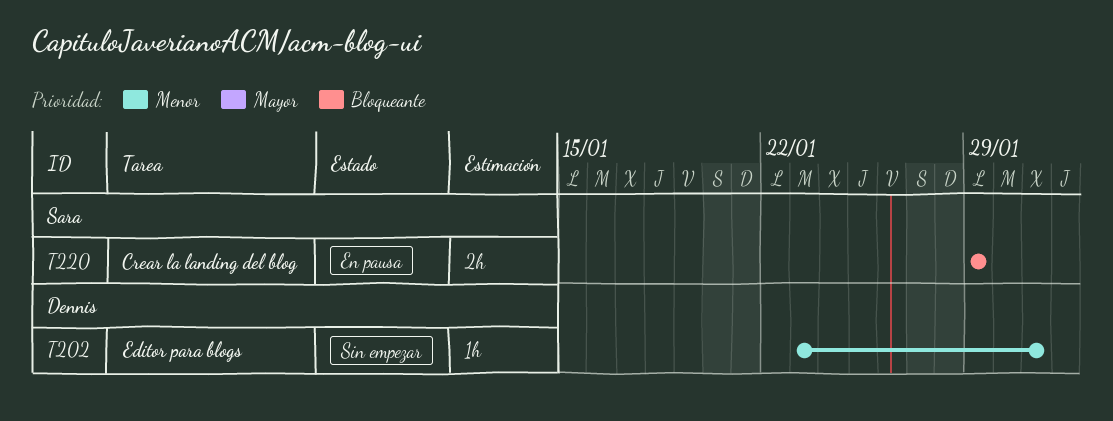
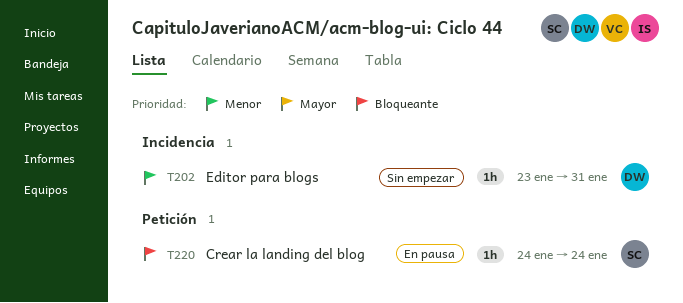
T220, estimate: 2h -> 1h
T220, start: Jan 29 -> Jan 24
T220, due: Jan 29 -> Jan 24

